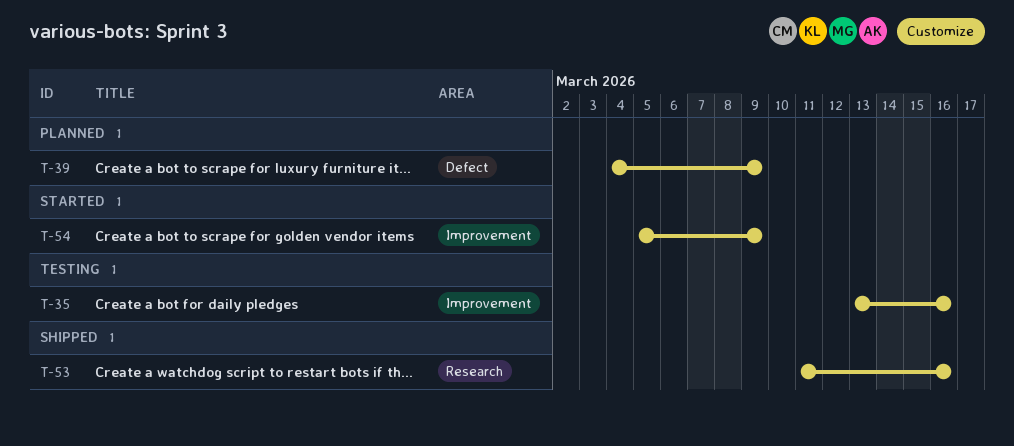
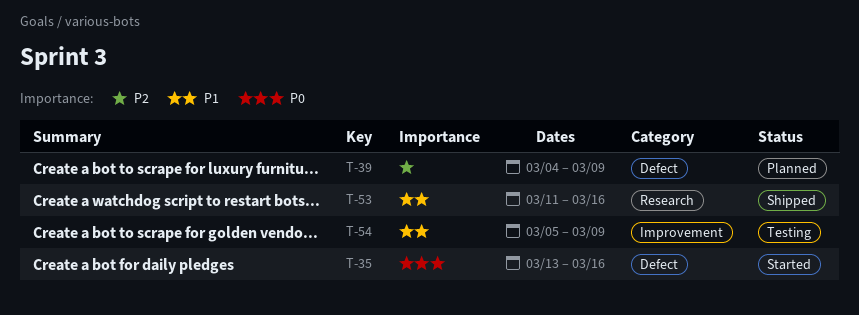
T-35, status: Testing -> Started
T-35, label: Improvement -> Defect
T-54, status: Started -> Testing

